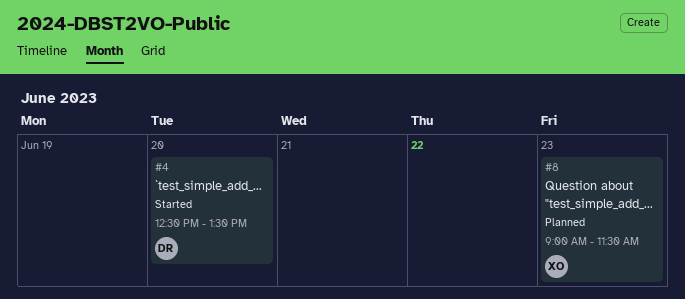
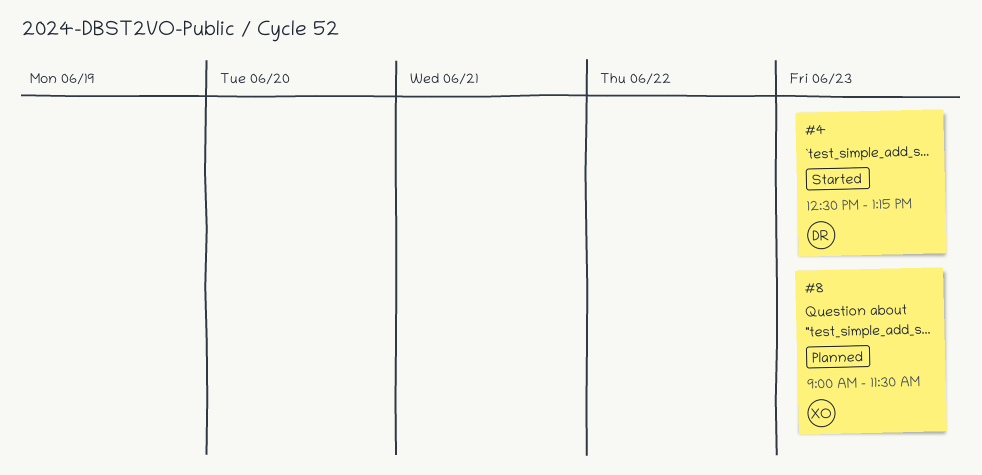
#4, day: Jun 20 -> Jun 23
#4, ends: 13:30 -> 13:15

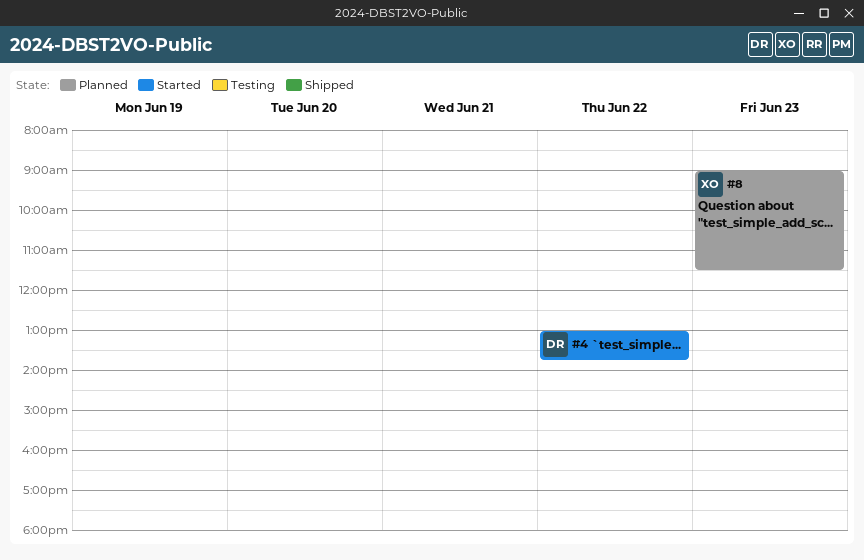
#4, day: Jun 23 -> Jun 22
#4, begins: 12:30 -> 13:00
#4, ends: 13:15 -> 13:45

